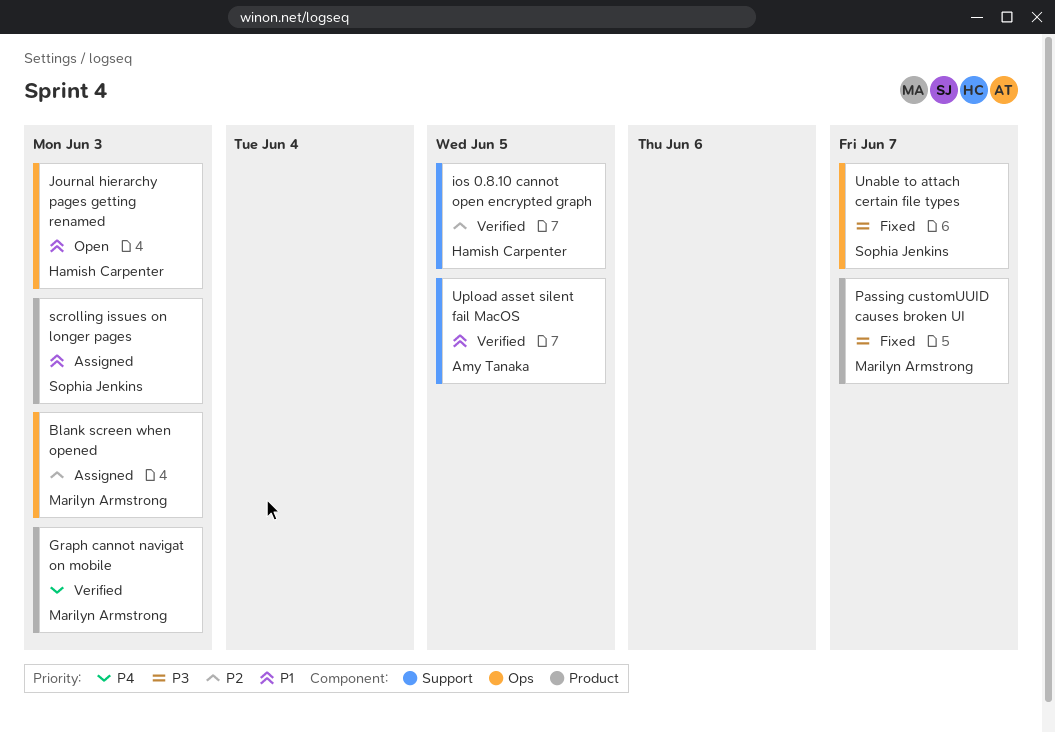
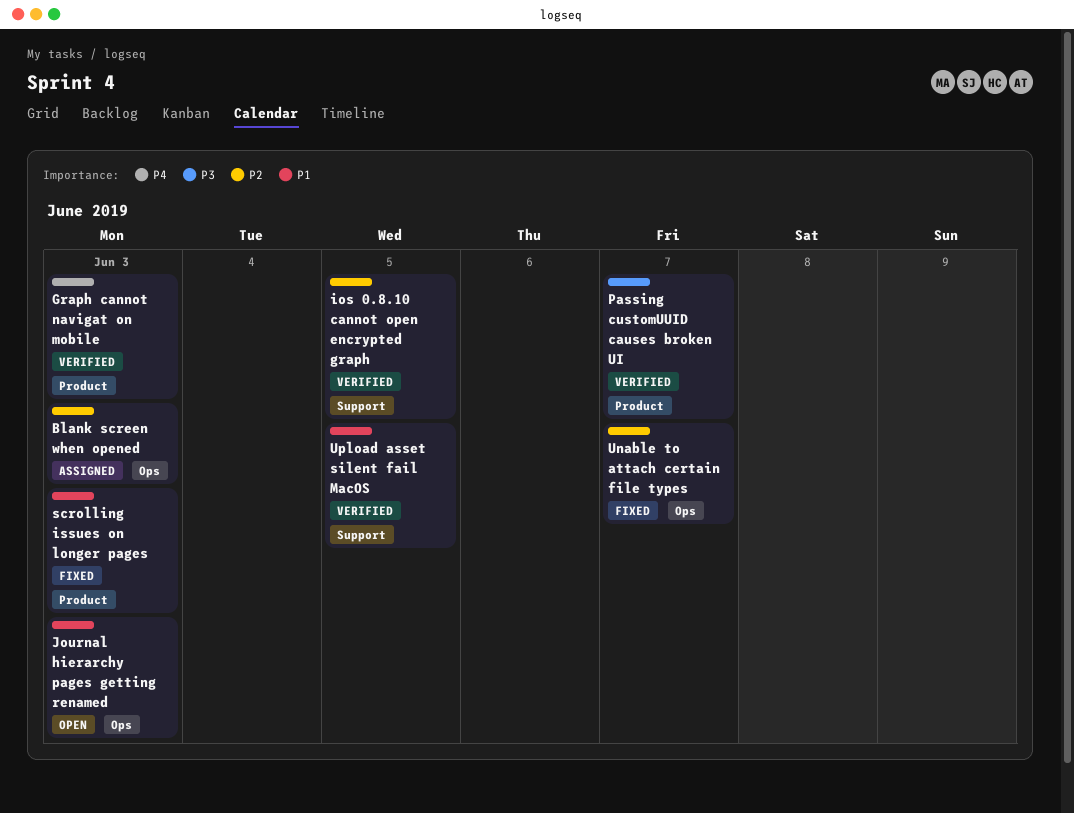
Passing customUUID causes broken UI, status: Fixed -> Verified
scrolling issues on longer pages, status: Assigned -> Fixed
Unable to attach certain file types, priority: P3 -> P2

